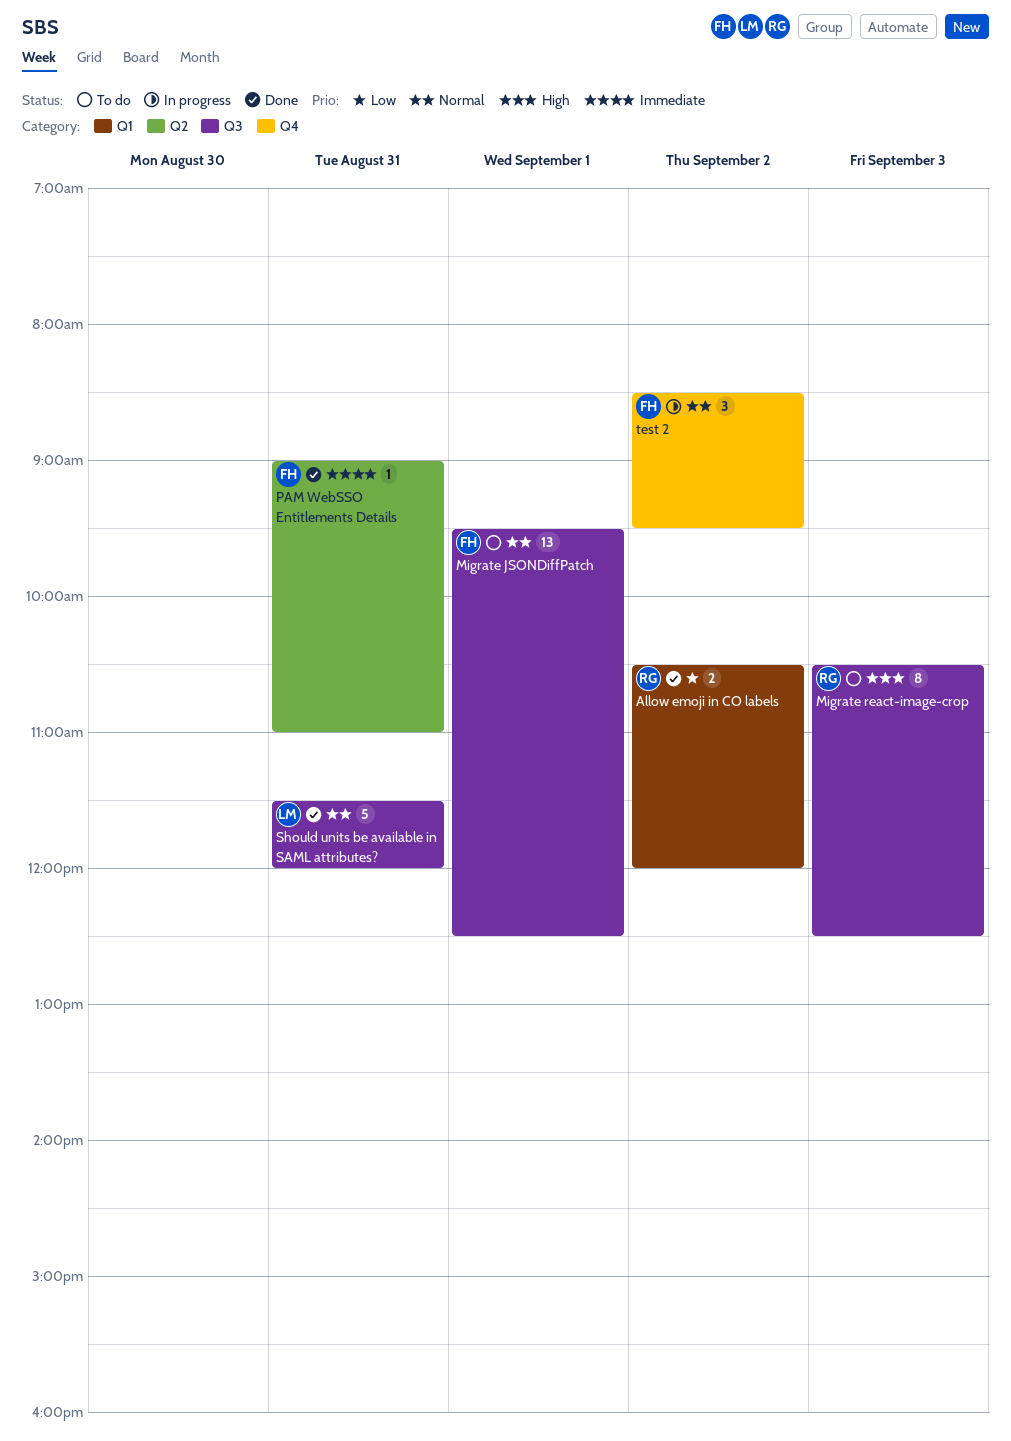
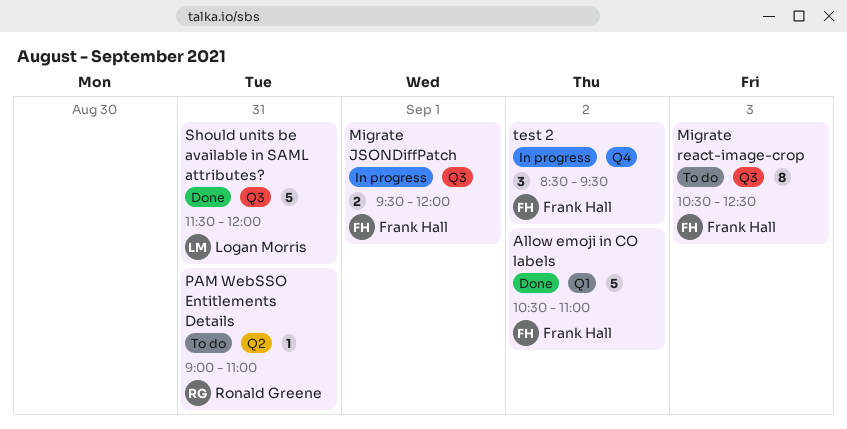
Allow emoji in CO labels, owner: Ronald Greene -> Frank Hall
Allow emoji in CO labels, estimate: 2 -> 5
Allow emoji in CO labels, ends: 12:00 -> 11:00
Migrate JSONDiffPatch, status: To do -> In progress
Migrate JSONDiffPatch, estimate: 13 -> 2
Migrate JSONDiffPatch, ends: 12:30 -> 12:00
Migrate react-image-crop, owner: Ronald Greene -> Frank Hall
PAM WebSSO Entitlements Details, status: Done -> To do
PAM WebSSO Entitlements Details, owner: Frank Hall -> Ronald Greene

